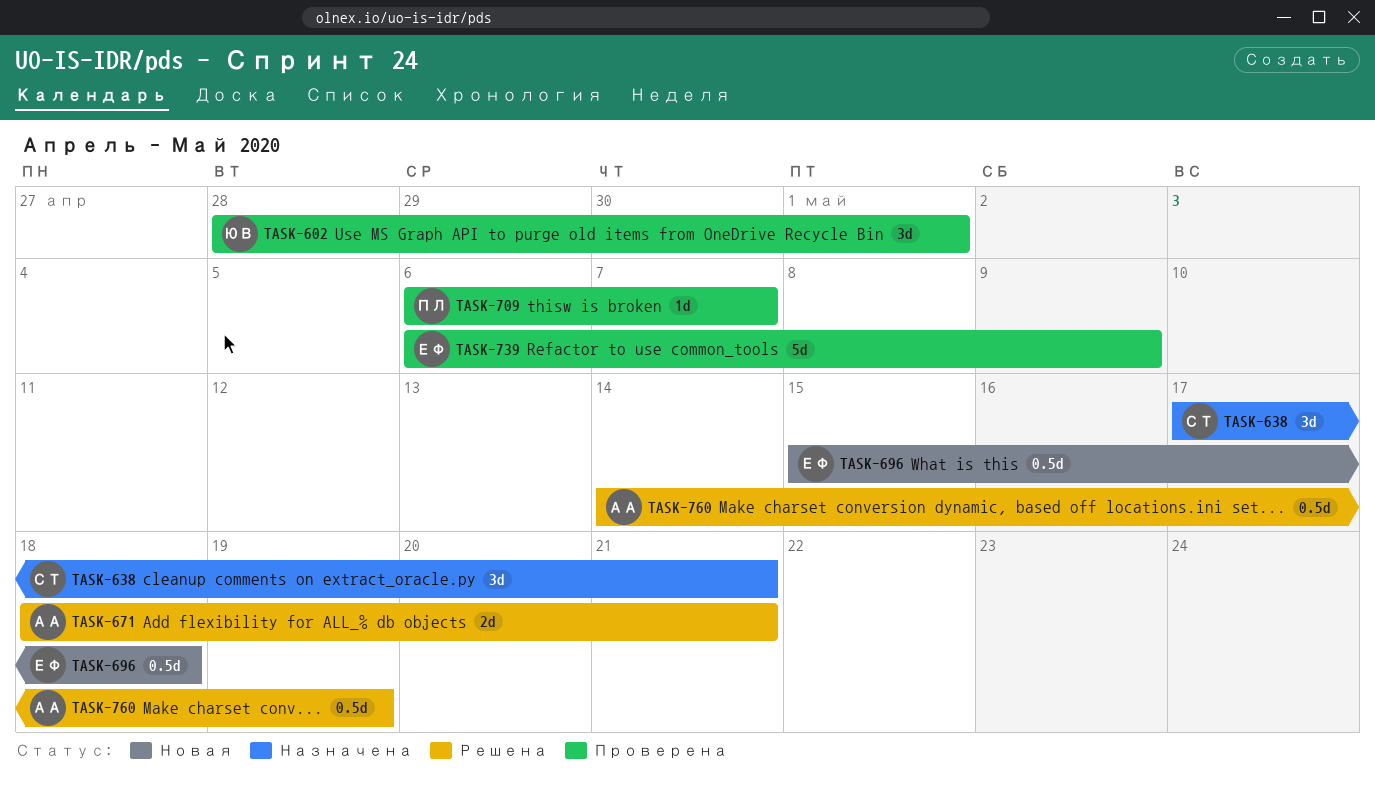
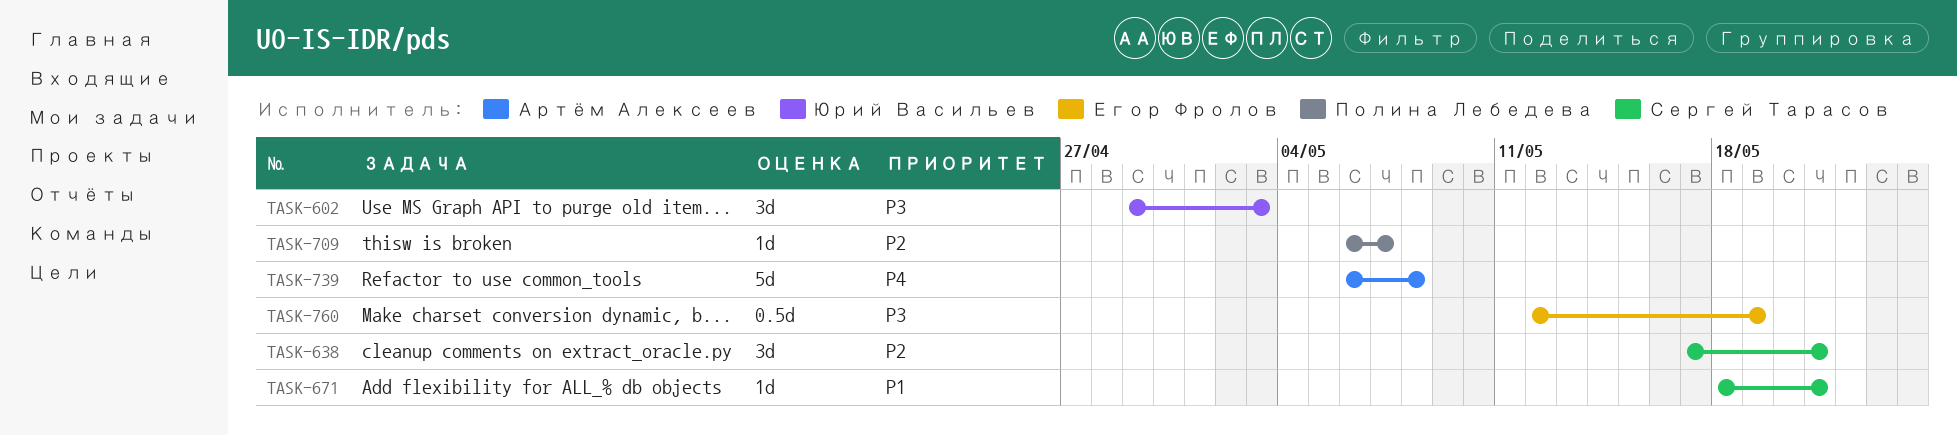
TASK-602, start: Apr 28 -> Apr 29
TASK-602, due: May 1 -> May 3
TASK-671, owner: Артём Алексеев -> Сергей Тарасов
TASK-671, estimate: 2d -> 1d
TASK-696: present -> none
TASK-739, owner: Егор Фролов -> Артём Алексеев
TASK-739, due: May 9 -> May 8
TASK-760, owner: Артём Алексеев -> Егор Фролов
TASK-760, start: May 14 -> May 12

